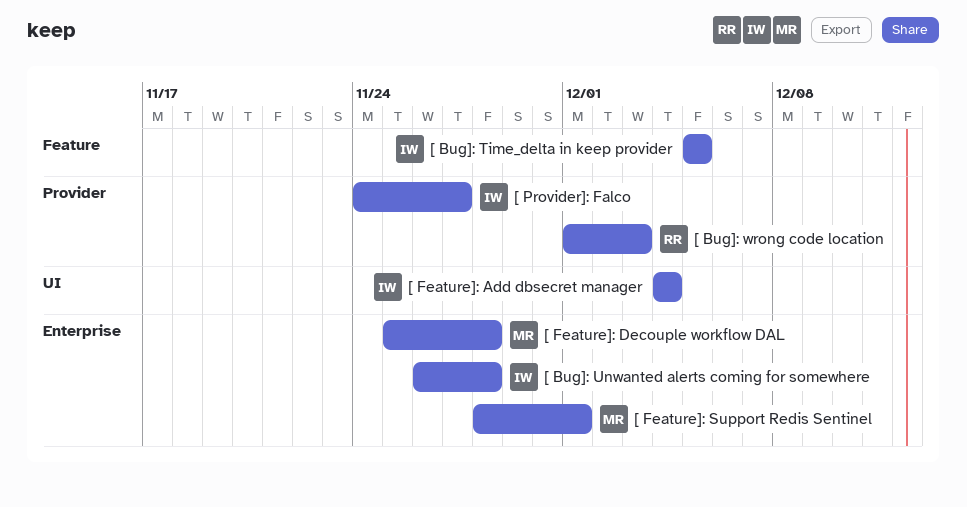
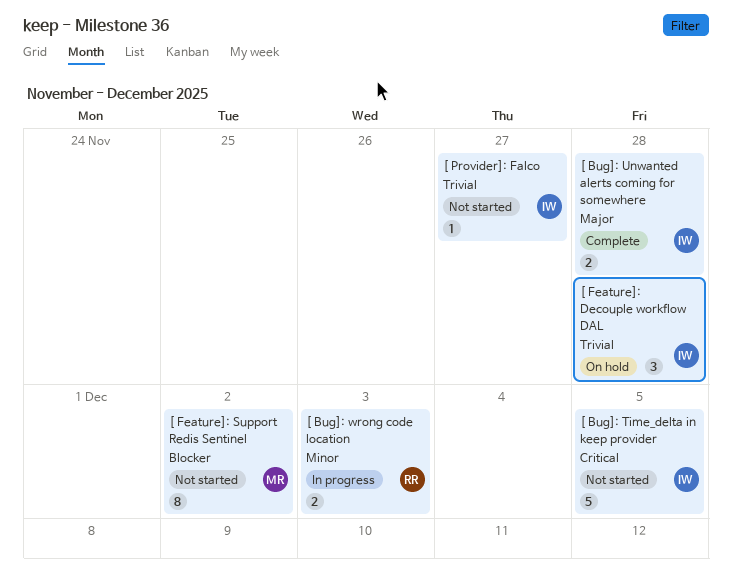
[ Feature]: Add dbsecret manager: present -> none
[ Feature]: Decouple workflow DAL, owner: MR -> IW
[ Feature]: Support Redis Sentinel, due: Dec 1 -> Dec 2

